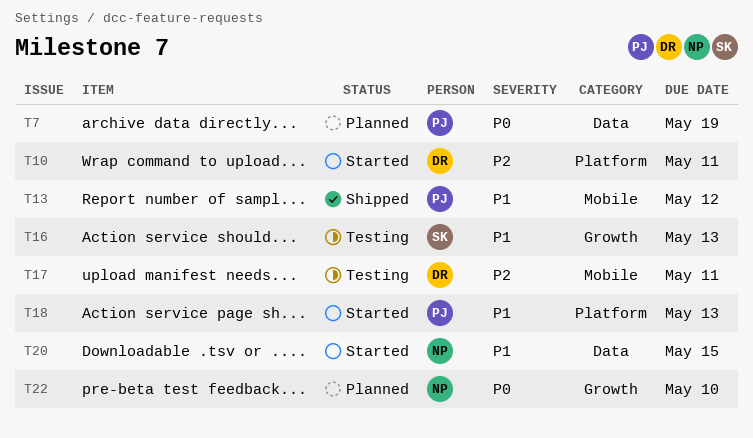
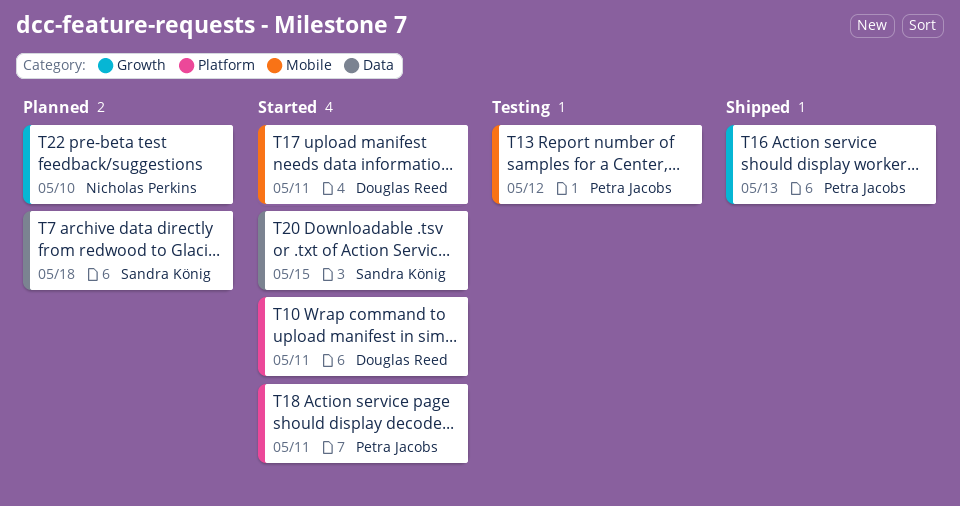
T7, owner: Petra Jacobs -> Sandra König
T7, due: May 19 -> May 18
T13, status: Shipped -> Testing
T16, status: Testing -> Shipped
T16, owner: Sandra König -> Petra Jacobs
T17, status: Testing -> Started
T18, due: May 13 -> May 11
T20, owner: Nicholas Perkins -> Sandra König

